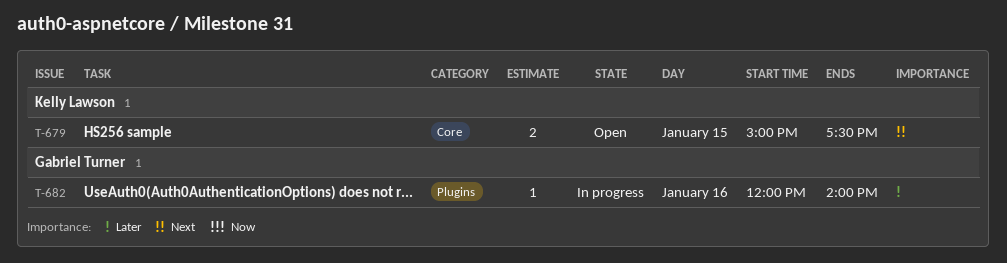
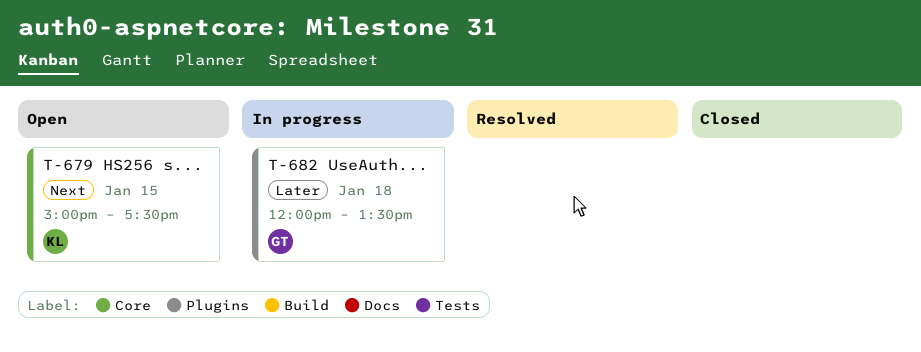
T-682, day: Jan 16 -> Jan 18
T-682, ends: 14:00 -> 13:30

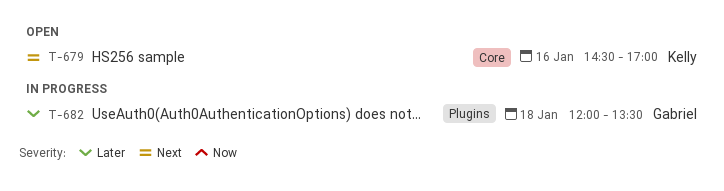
T-679, day: Jan 15 -> Jan 16
T-679, begins: 15:00 -> 14:30
T-679, ends: 17:30 -> 17:00

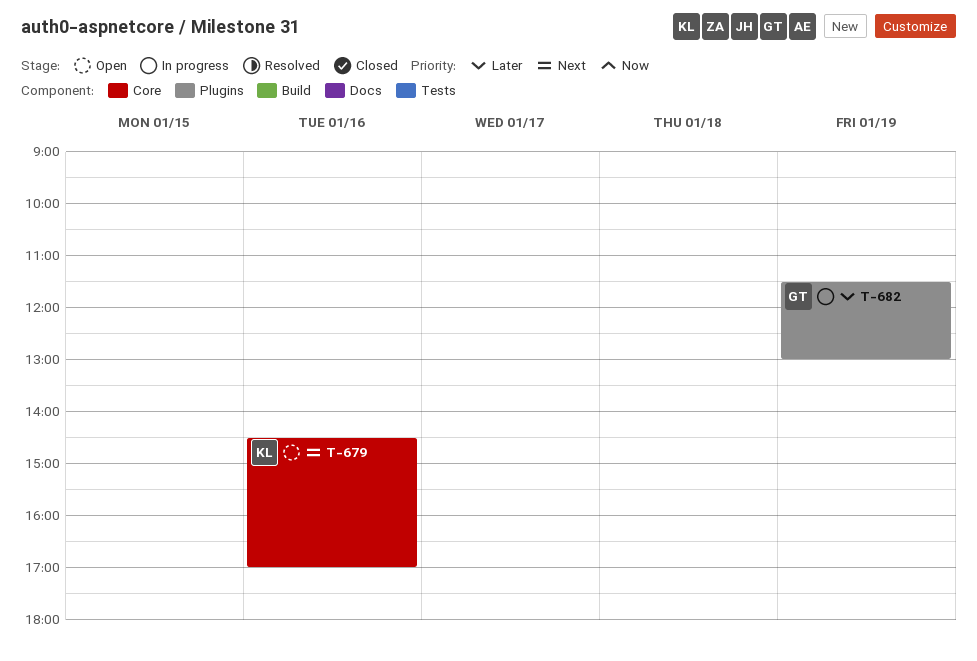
T-682, day: Jan 18 -> Jan 19
T-682, begins: 12:00 -> 11:30
T-682, ends: 13:30 -> 13:00

